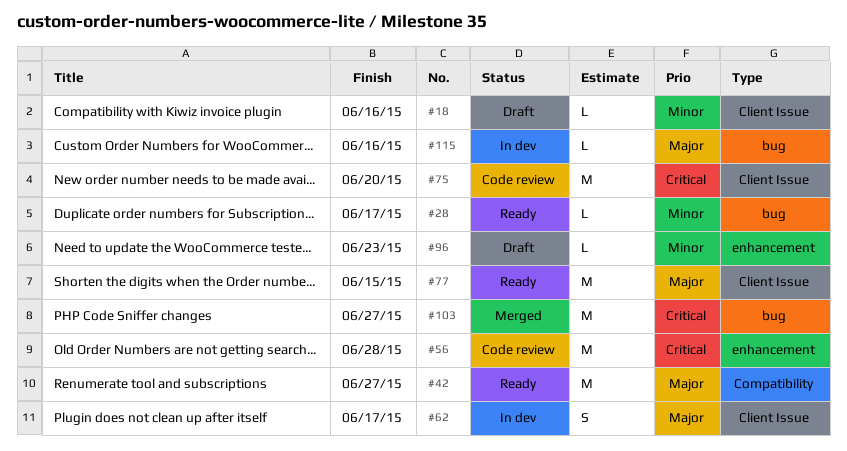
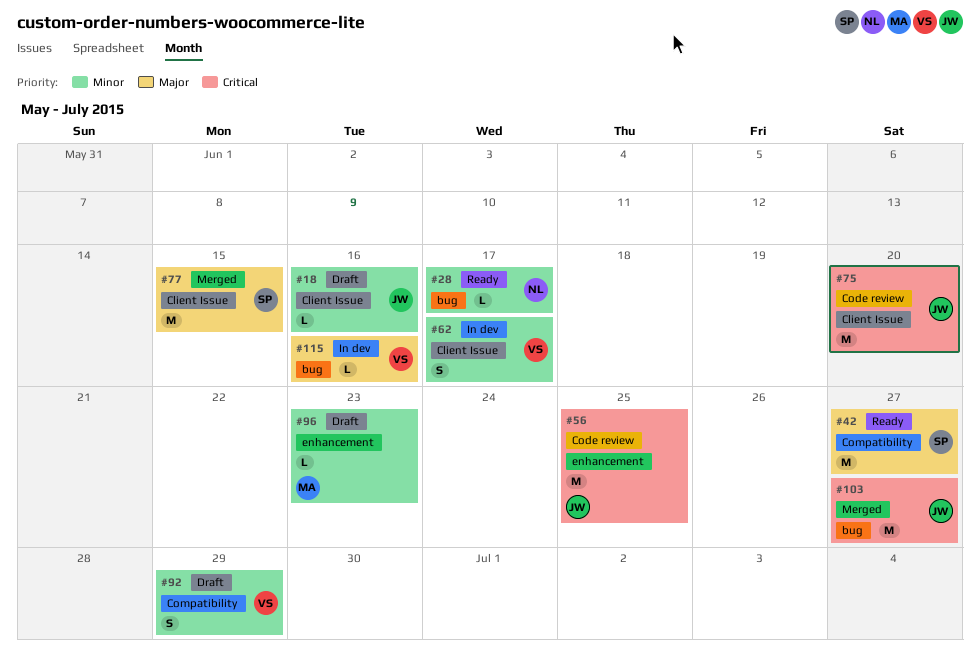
#56, due: Jun 28 -> Jun 25
#62, priority: Major -> Minor
#77, status: Ready -> Merged
#92: none -> present

